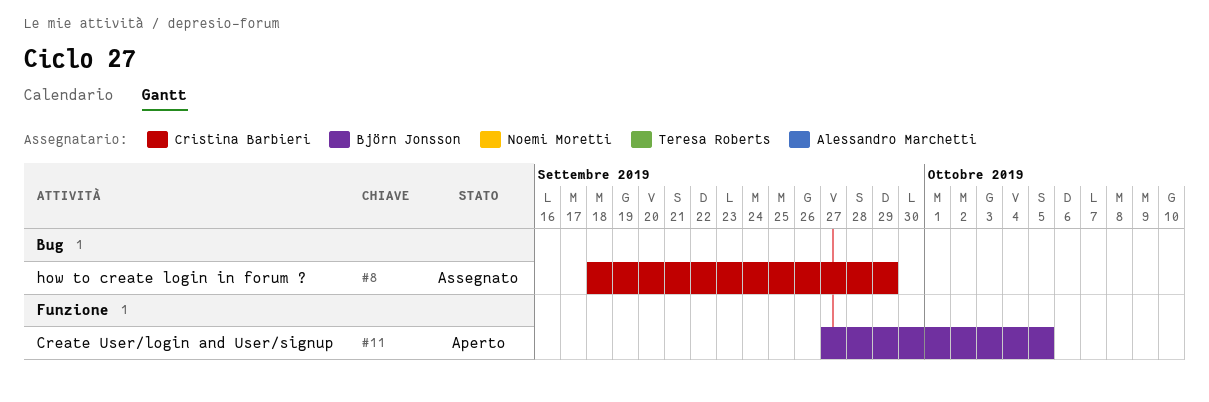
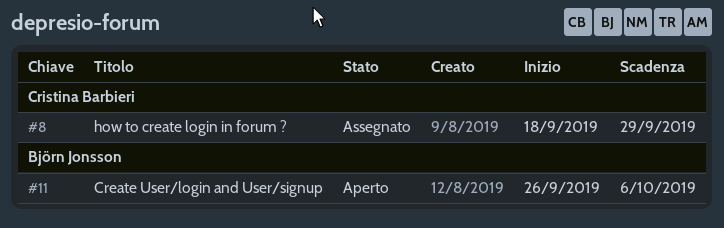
#11, start: Sep 27 -> Sep 26
#11, due: Oct 5 -> Oct 6

